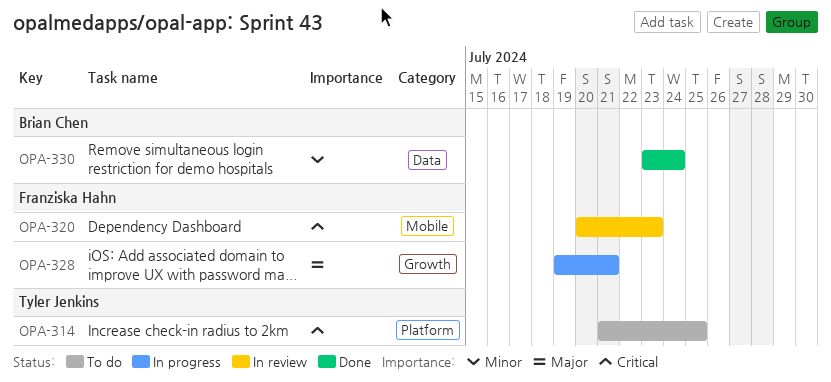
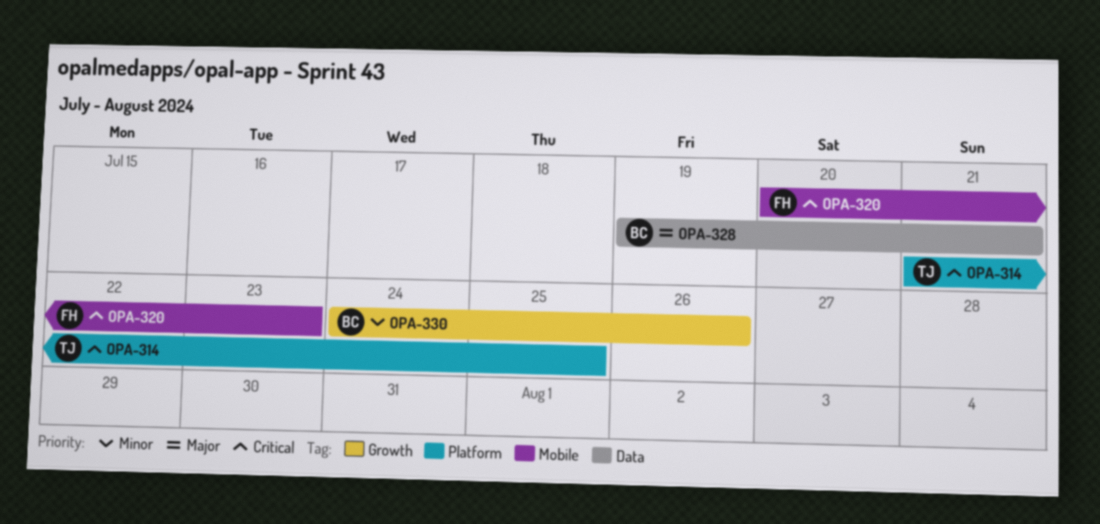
OPA-328, owner: Franziska Hahn -> Brian Chen
OPA-328, label: Growth -> Data
OPA-330, label: Data -> Growth
OPA-330, start: Jul 23 -> Jul 24
OPA-330, due: Jul 24 -> Jul 26

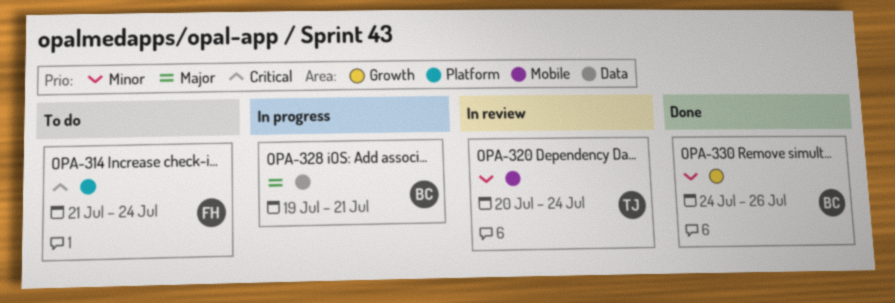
OPA-314, owner: TJ -> FH
OPA-314, due: Jul 25 -> Jul 24
OPA-320, owner: FH -> TJ
OPA-320, priority: Critical -> Minor
OPA-320, due: Jul 23 -> Jul 24

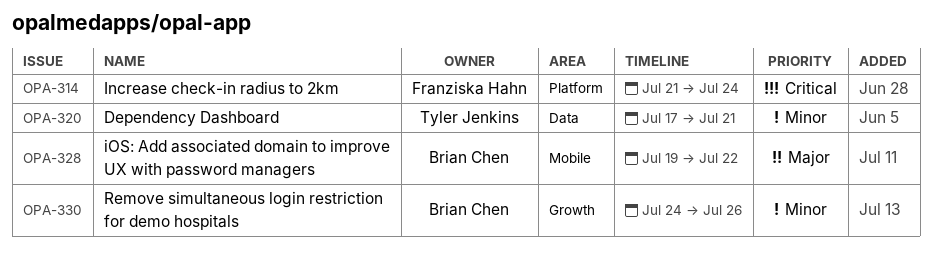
OPA-320, label: Mobile -> Data
OPA-320, start: Jul 20 -> Jul 17
OPA-320, due: Jul 24 -> Jul 21
OPA-328, label: Data -> Mobile
OPA-328, due: Jul 21 -> Jul 22

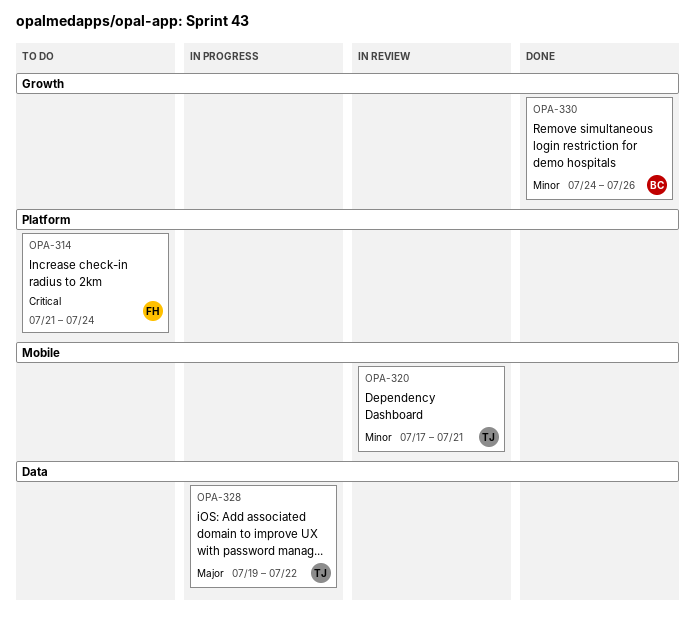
OPA-320, label: Data -> Mobile
OPA-328, owner: Brian Chen -> Tyler Jenkins
OPA-328, label: Mobile -> Data

